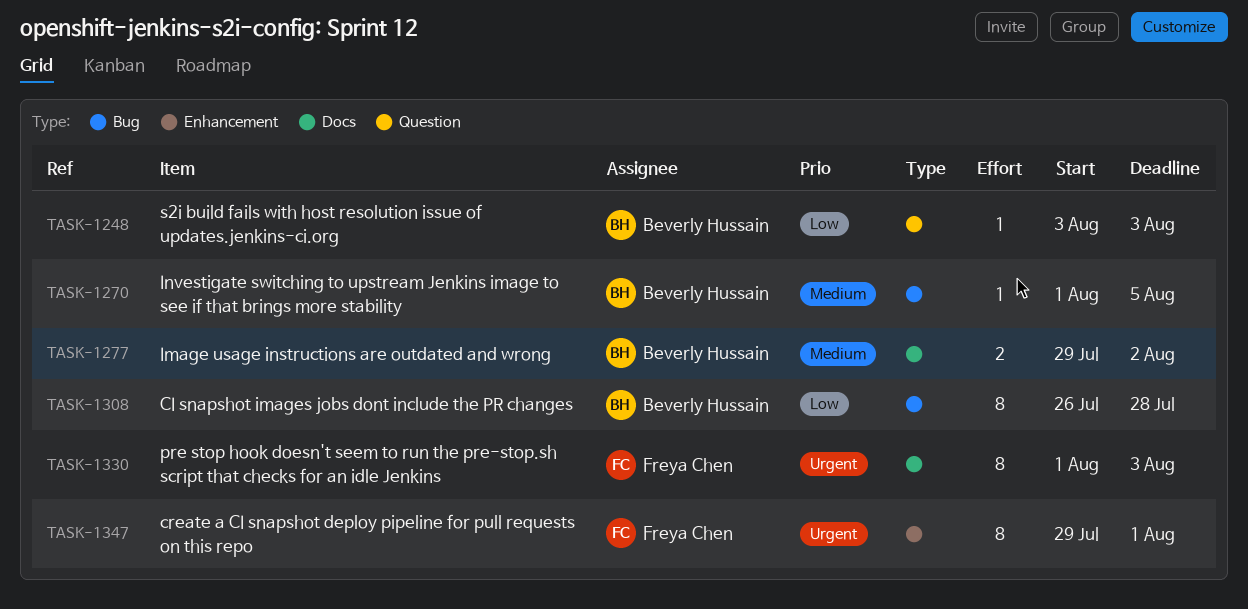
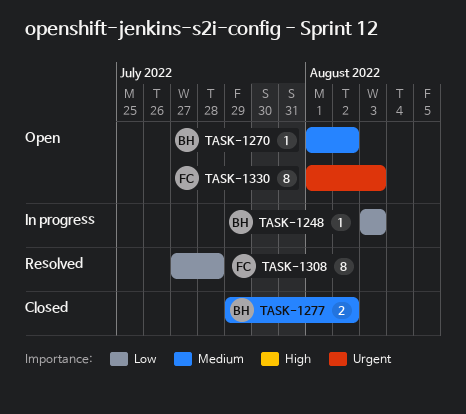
TASK-1270, due: Aug 5 -> Aug 2
TASK-1308, owner: Beverly Hussain -> Freya Chen
TASK-1308, start: Jul 26 -> Jul 27
TASK-1347: present -> none

